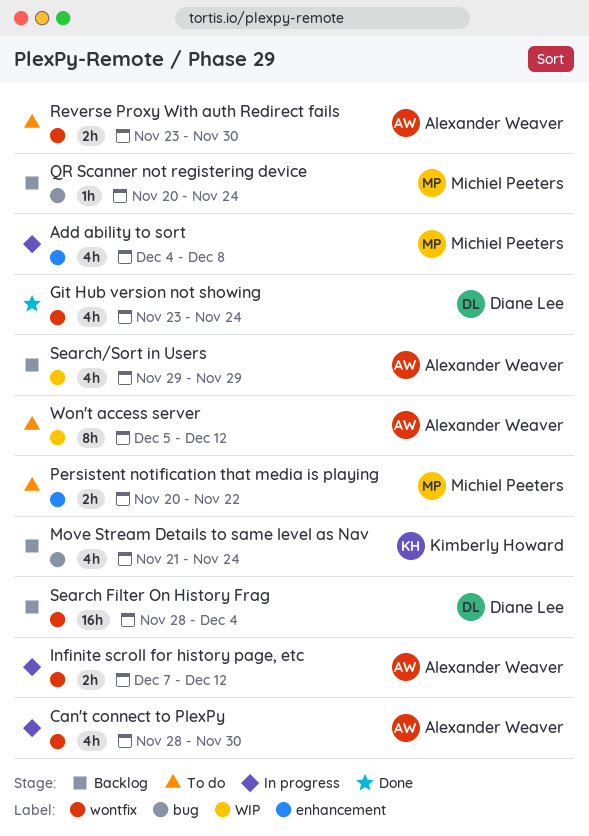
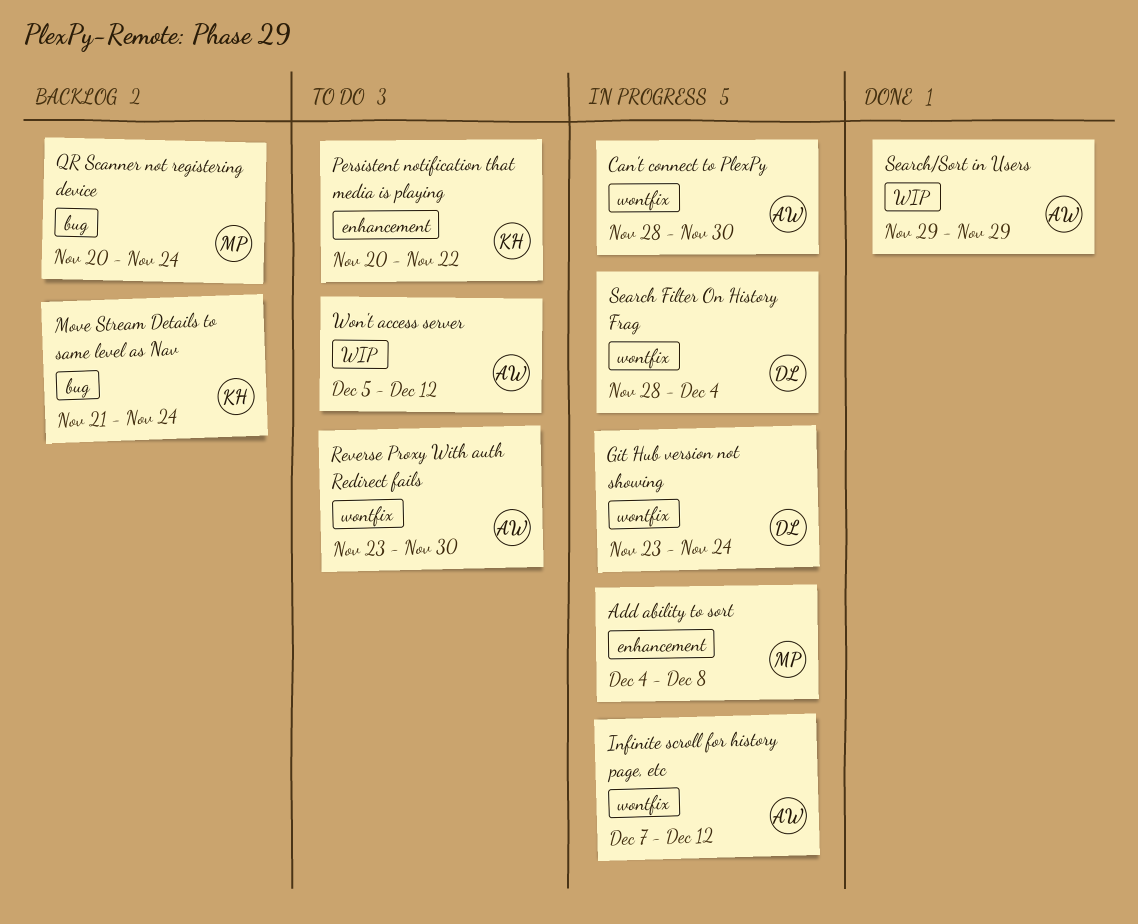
Git Hub version not showing, status: Done -> In progress
Persistent notification that media is playing, owner: Michiel Peeters -> Kimberly Howard
Search Filter On History Frag, status: Backlog -> In progress
Search/Sort in Users, status: Backlog -> Done

